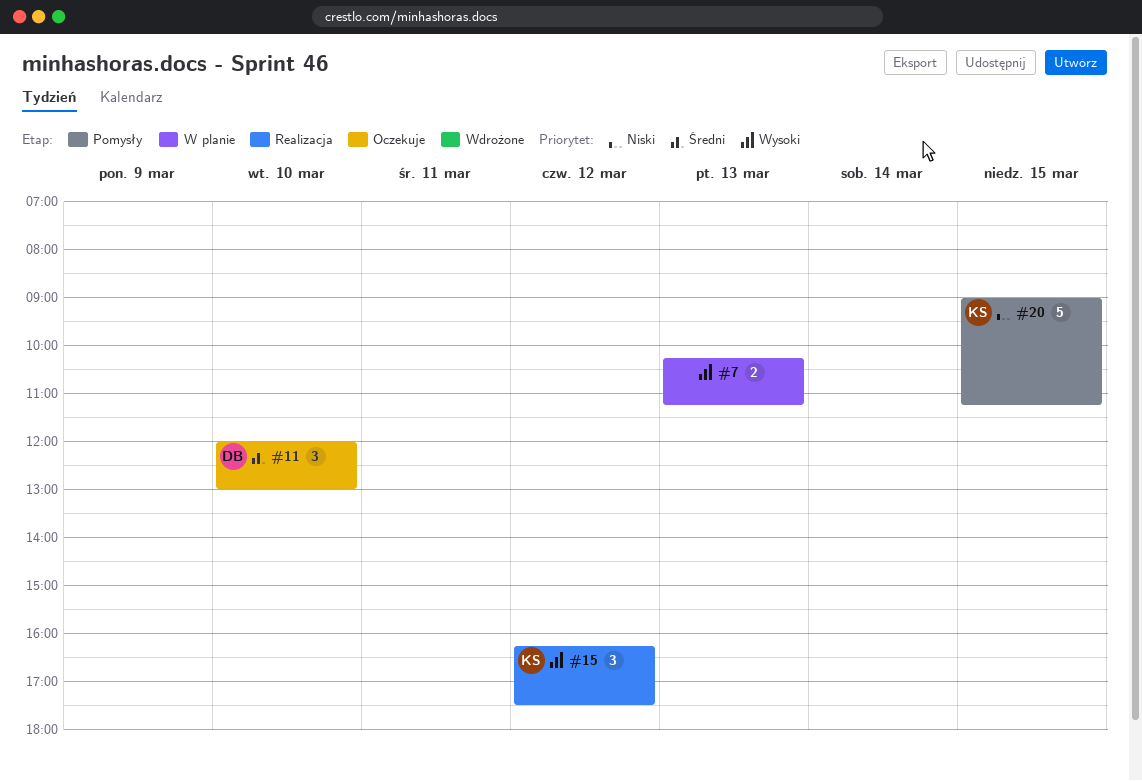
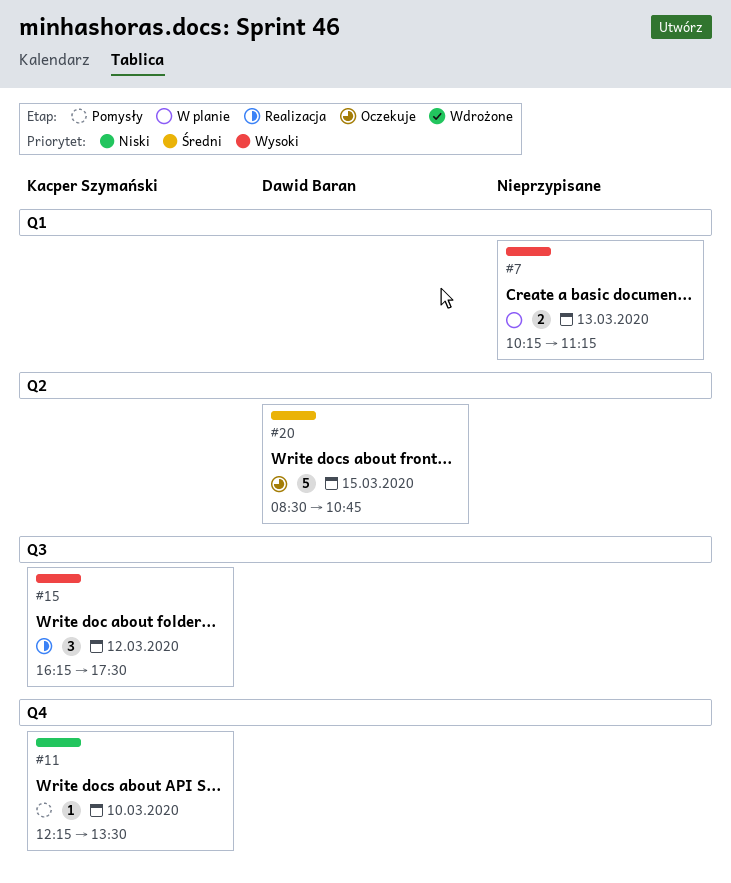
#11, status: Oczekuje -> Pomysły
#11, owner: Dawid Baran -> Kacper Szymański
#11, priority: Średni -> Niski
#11, estimate: 3 -> 1
#11, begins: 12:00 -> 12:15
#11, ends: 13:00 -> 13:30
#20, status: Pomysły -> Oczekuje
#20, owner: Kacper Szymański -> Dawid Baran
#20, priority: Niski -> Średni
#20, begins: 09:00 -> 08:30
#20, ends: 11:15 -> 10:45

